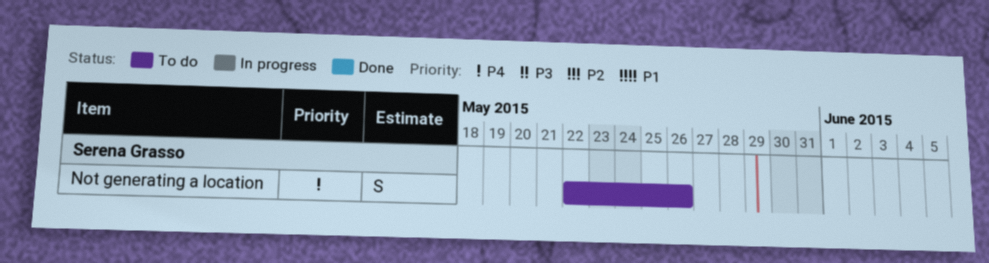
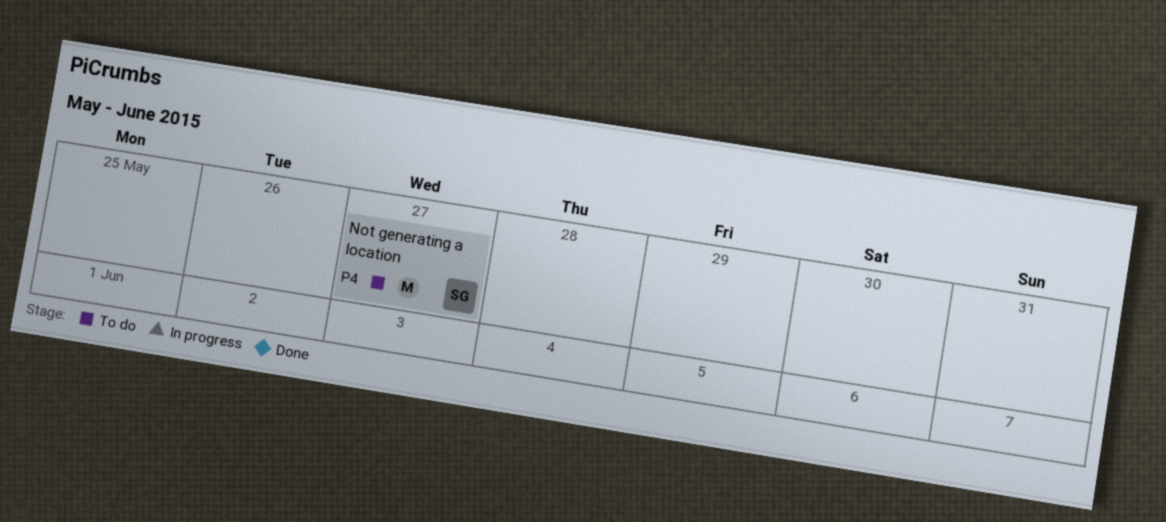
Not generating a location, estimate: S -> M
Not generating a location, due: May 26 -> May 27

